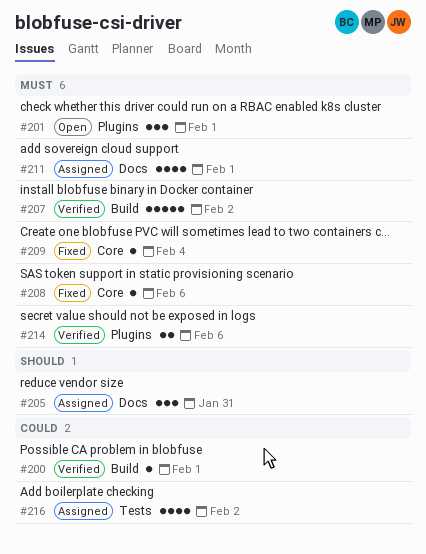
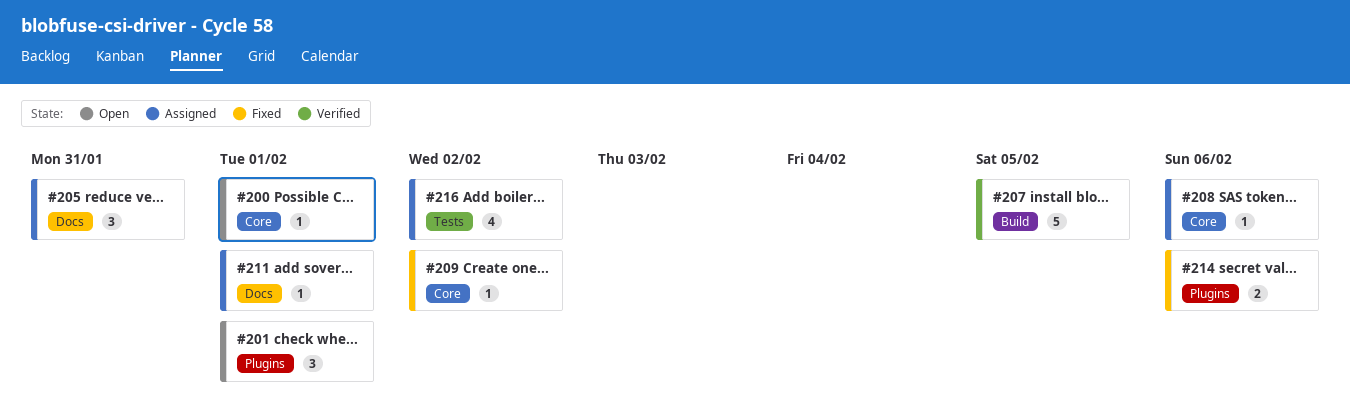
#200, status: Verified -> Open
#200, label: Build -> Core
#207, due: Feb 2 -> Feb 5
#208, status: Fixed -> Assigned
#209, due: Feb 4 -> Feb 2
#211, estimate: 4 -> 1
#214, status: Verified -> Fixed

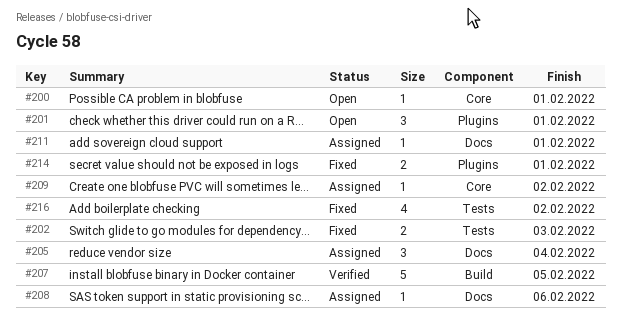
#202: none -> present
#205, due: Jan 31 -> Feb 4
#208, label: Core -> Docs
#209, status: Fixed -> Assigned
#214, due: Feb 6 -> Feb 1
#216, status: Assigned -> Fixed

